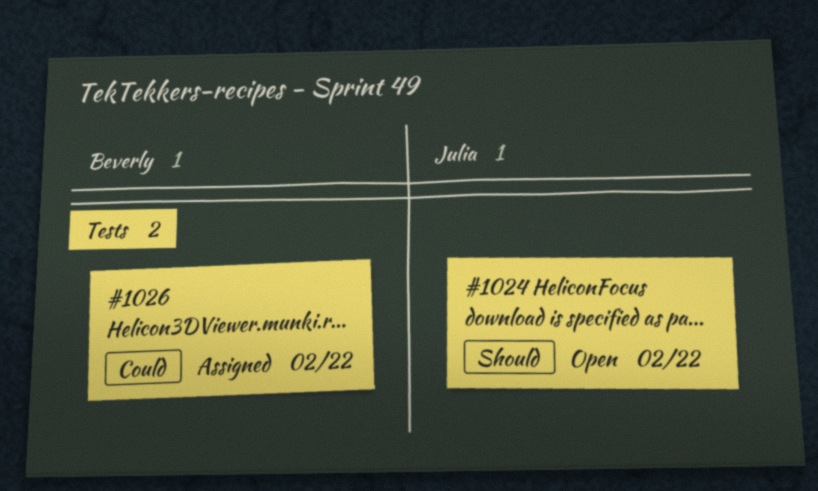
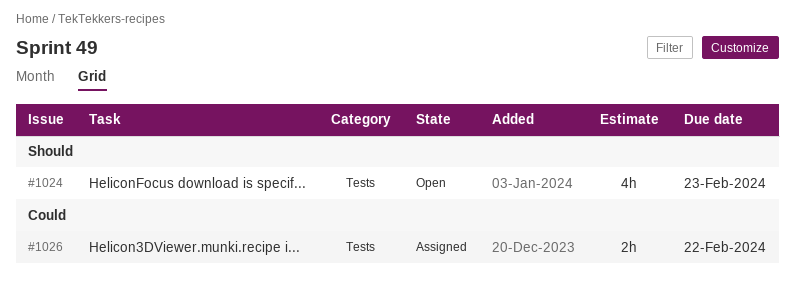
#1024, due: Feb 22 -> Feb 23

